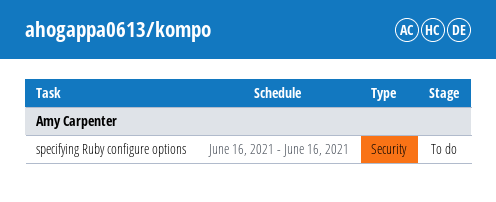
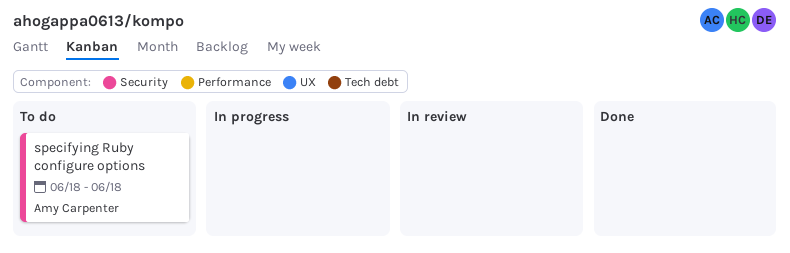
specifying Ruby configure options, start: Jun 16 -> Jun 18
specifying Ruby configure options, due: Jun 16 -> Jun 18

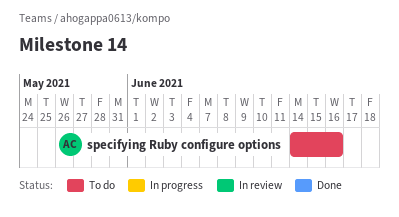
specifying Ruby configure options, start: Jun 18 -> Jun 14
specifying Ruby configure options, due: Jun 18 -> Jun 16

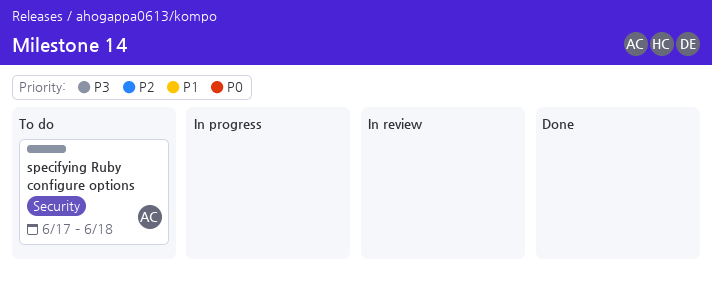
specifying Ruby configure options, start: Jun 14 -> Jun 17
specifying Ruby configure options, due: Jun 16 -> Jun 18

